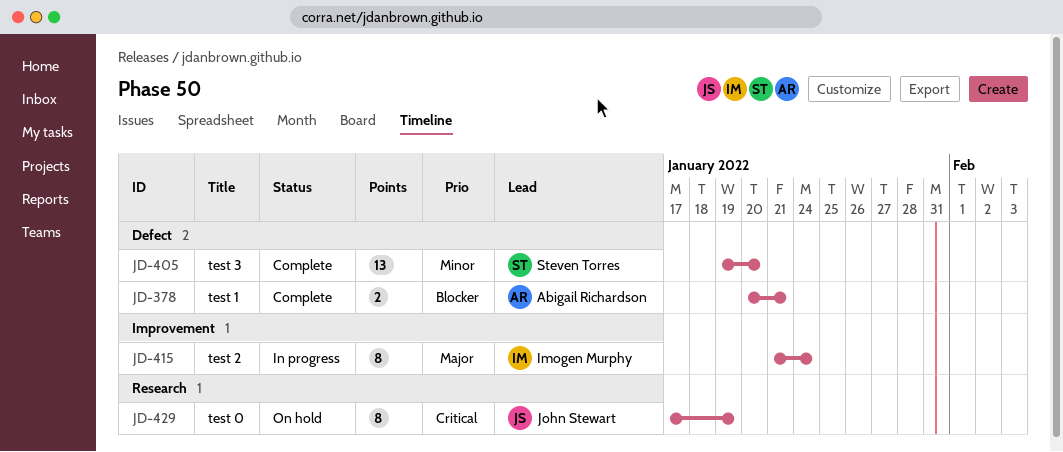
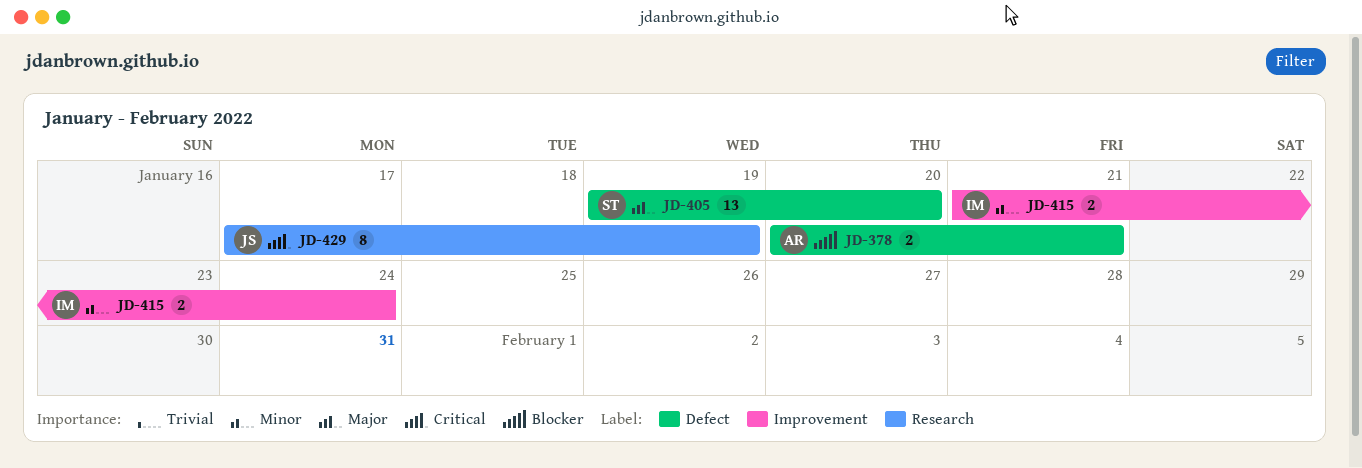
JD-405, priority: Minor -> Major
JD-415, priority: Major -> Minor
JD-415, estimate: 8 -> 2

